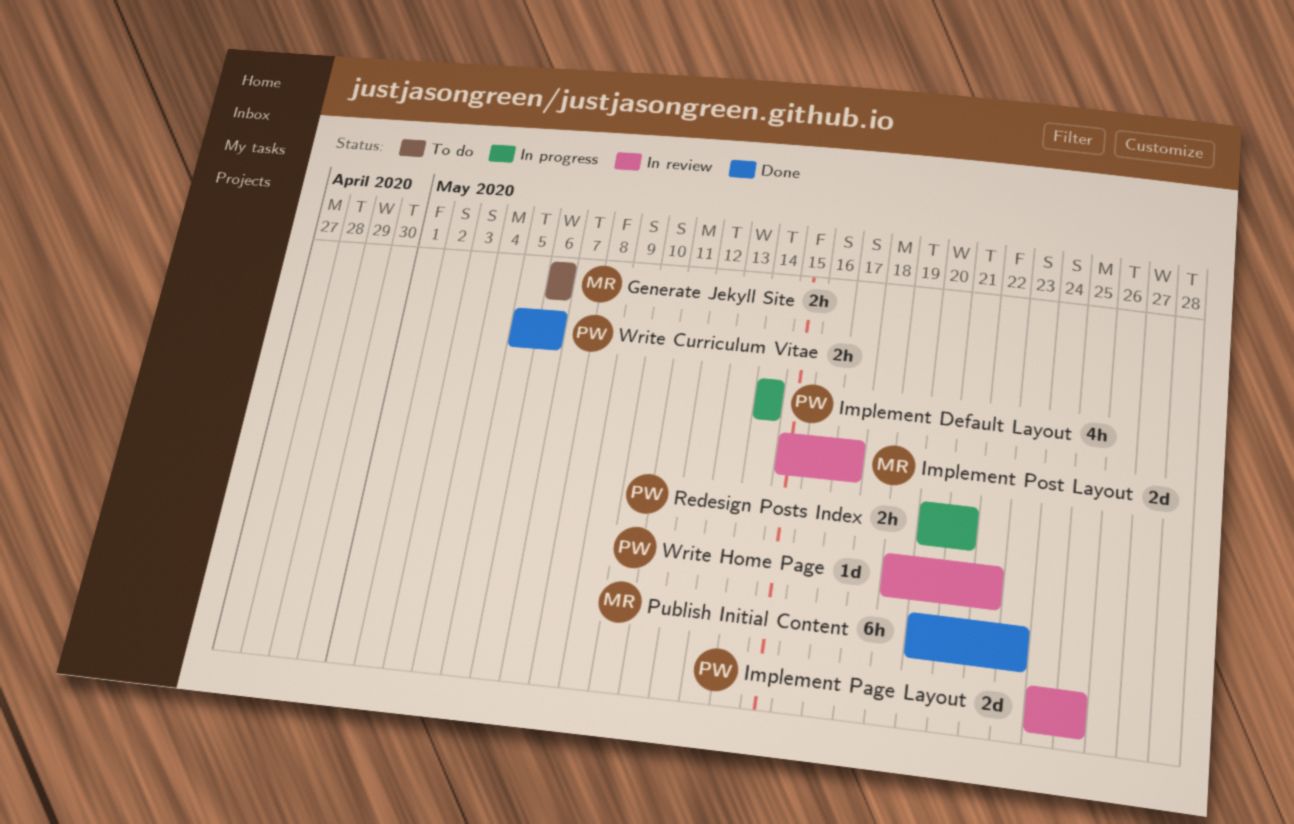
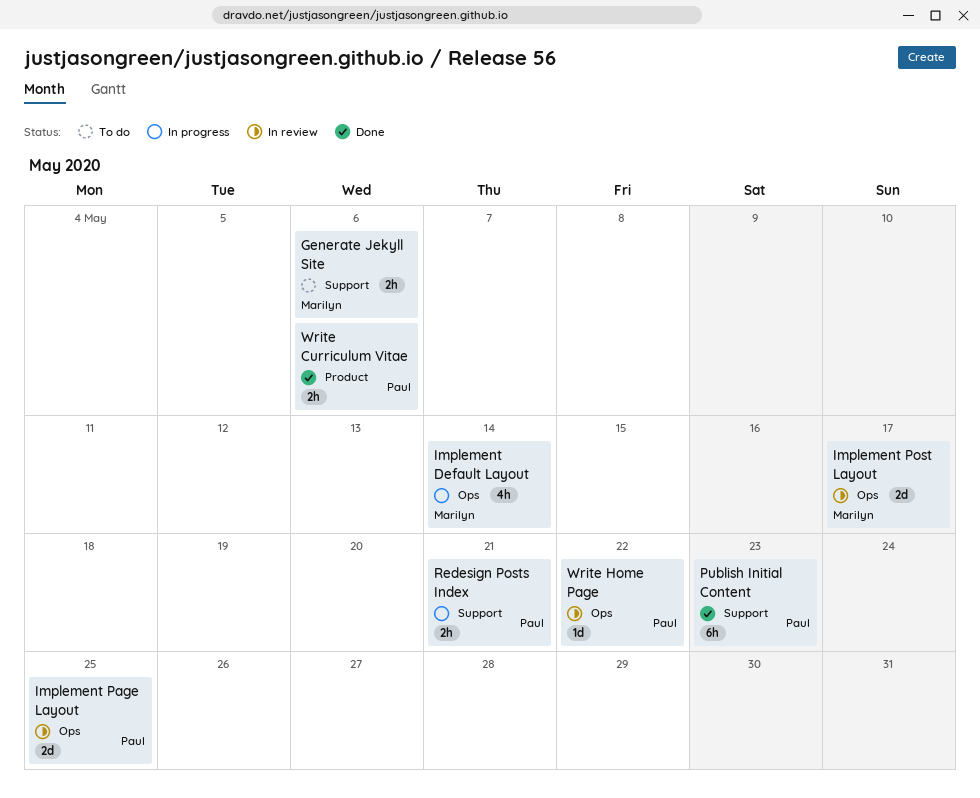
Implement Default Layout, owner: Paul -> Marilyn
Publish Initial Content, owner: Marilyn -> Paul

